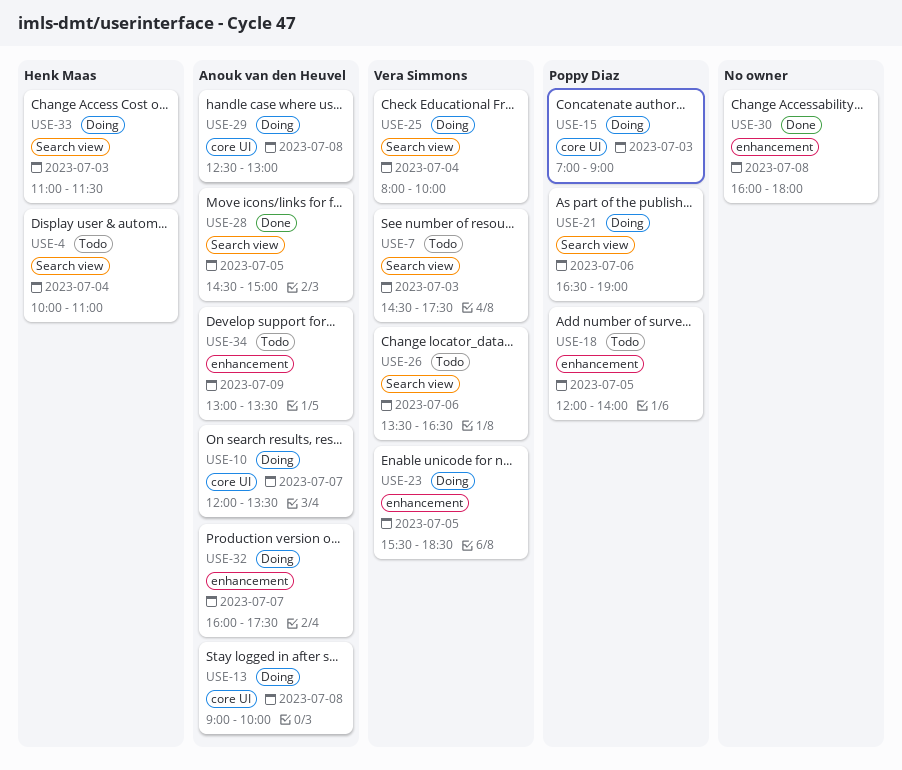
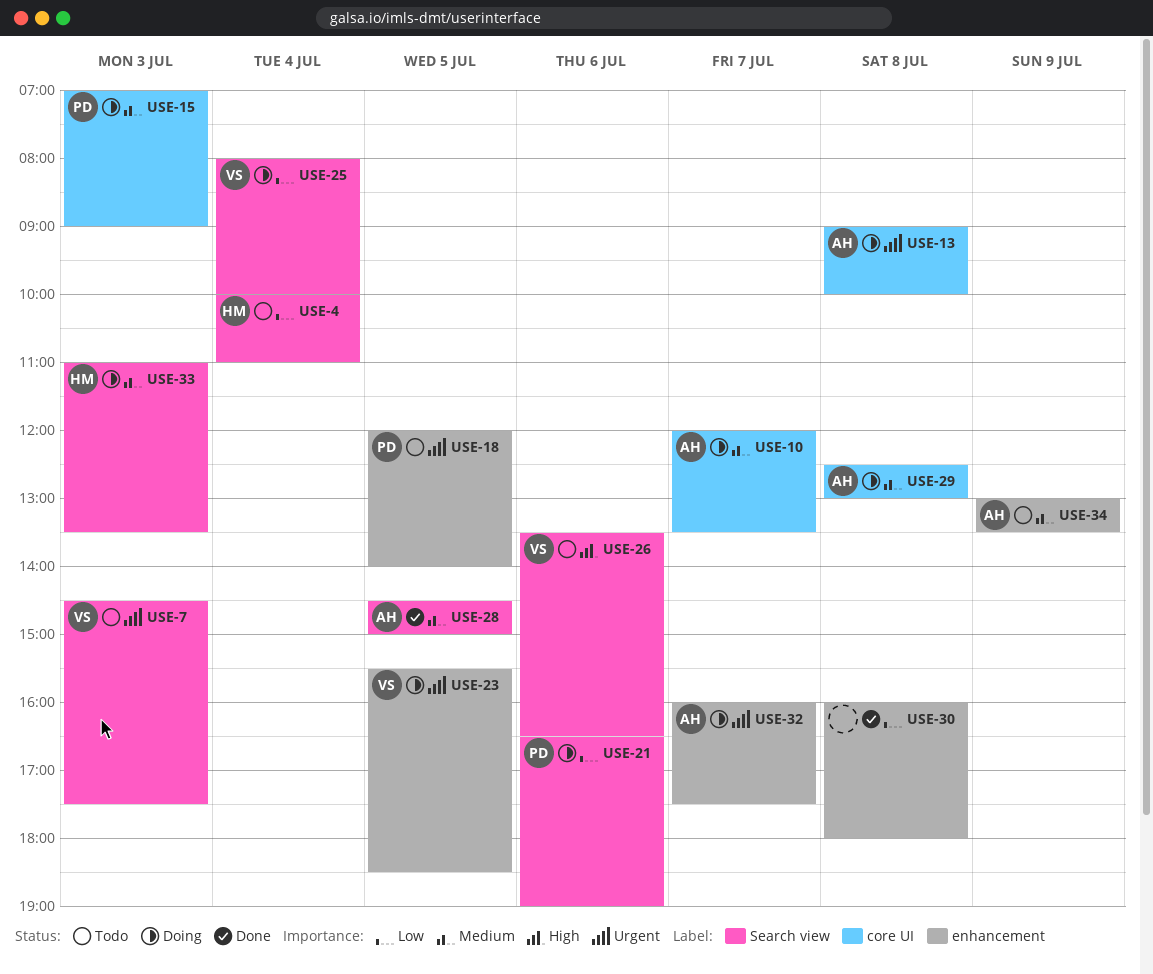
USE-33, ends: 11:30 -> 13:30

